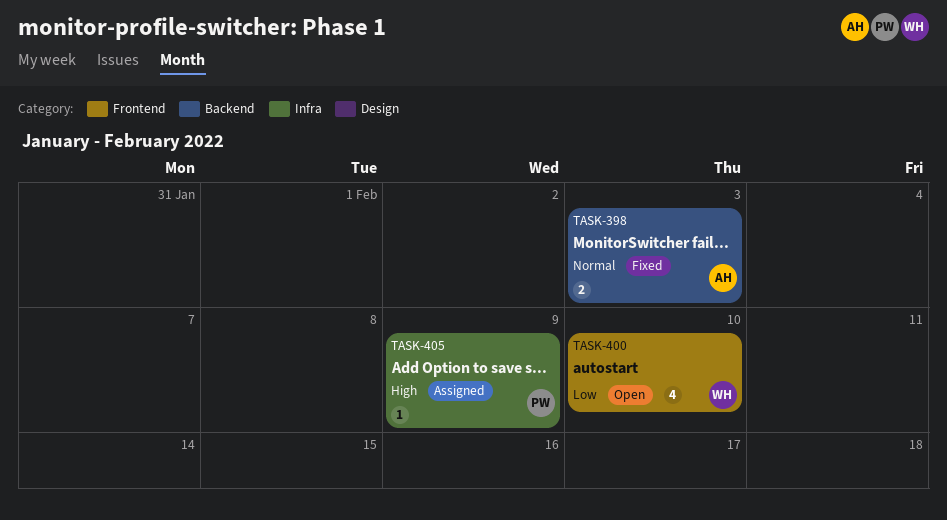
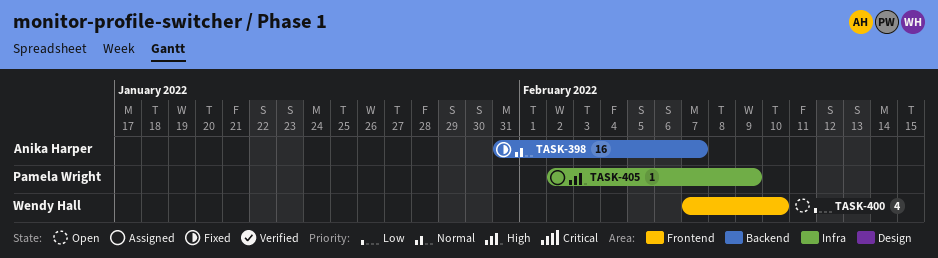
TASK-398, estimate: 2 -> 16
TASK-398, due: Feb 3 -> Feb 7

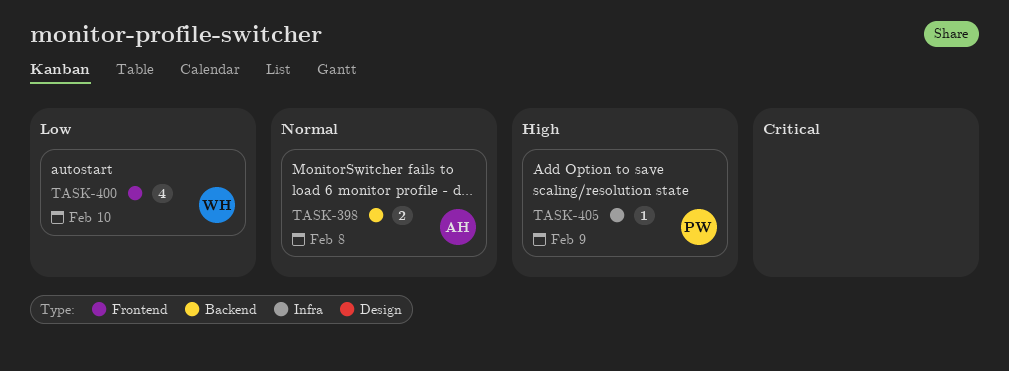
TASK-398, estimate: 16 -> 2
TASK-398, due: Feb 7 -> Feb 8

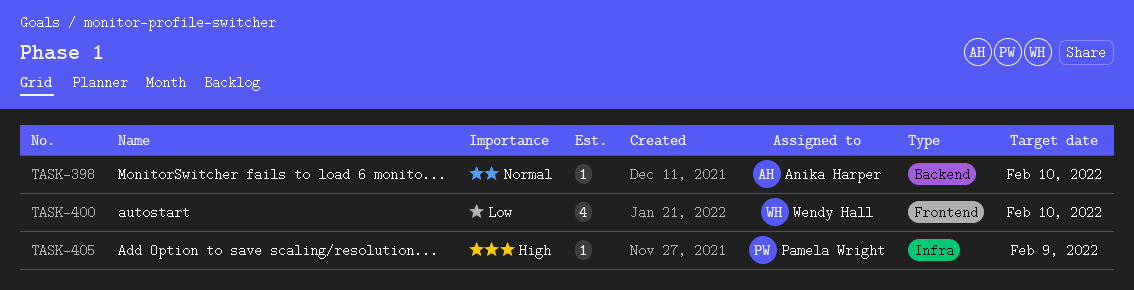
TASK-398, estimate: 2 -> 1
TASK-398, due: Feb 8 -> Feb 10

